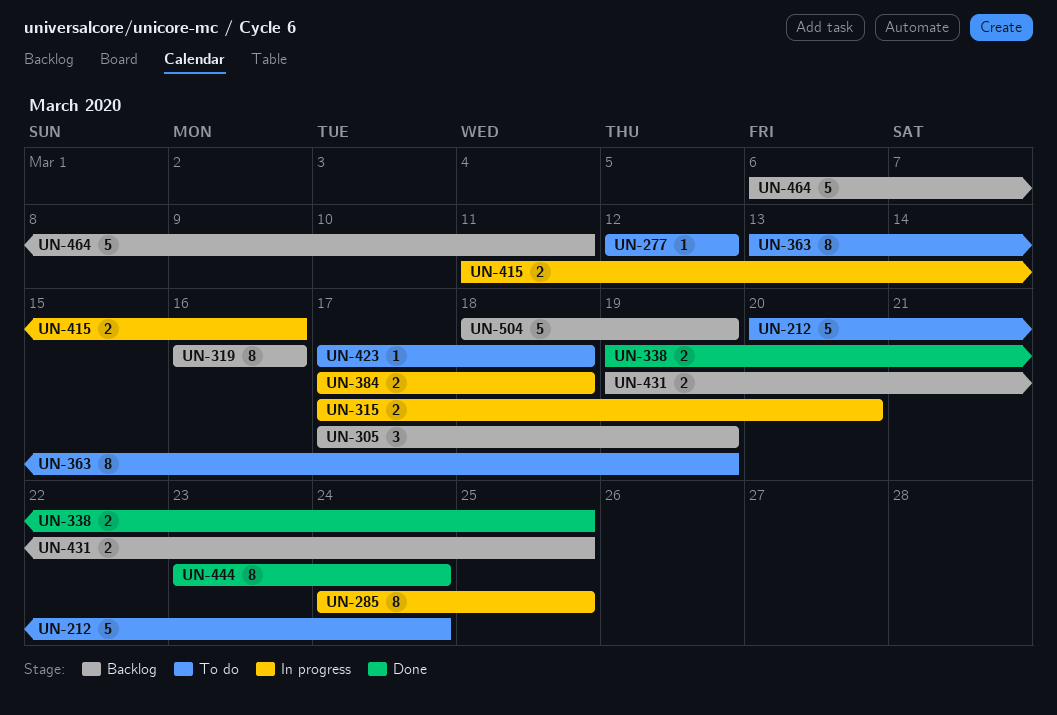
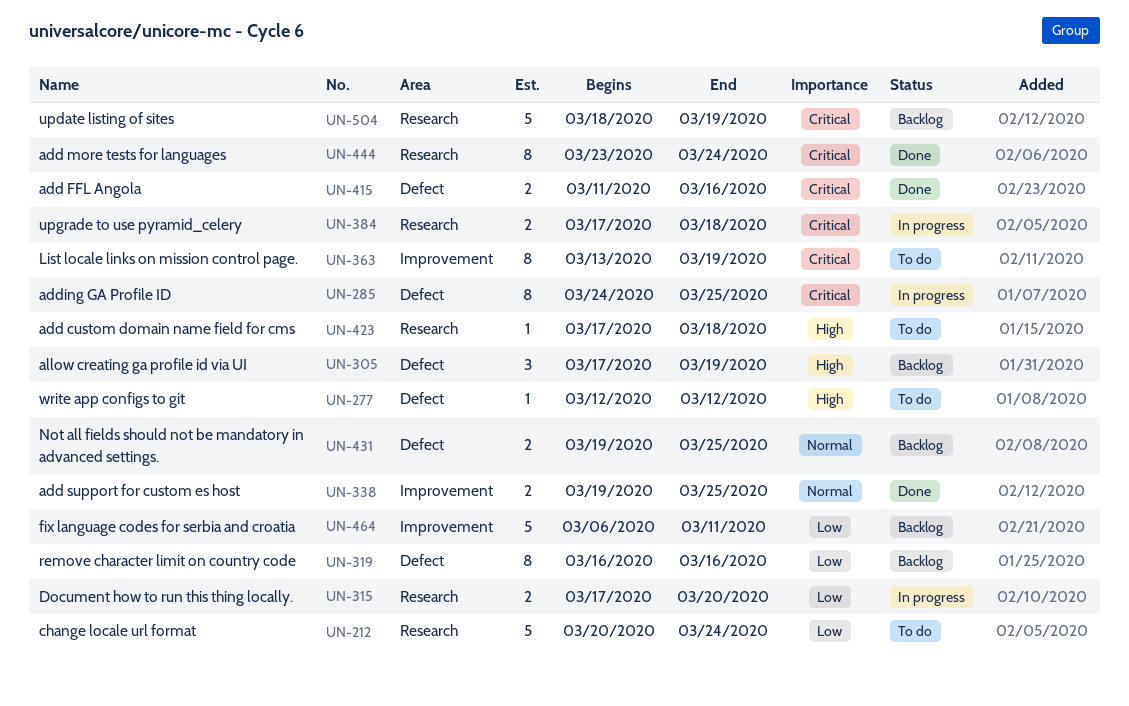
UN-415, status: In progress -> Done

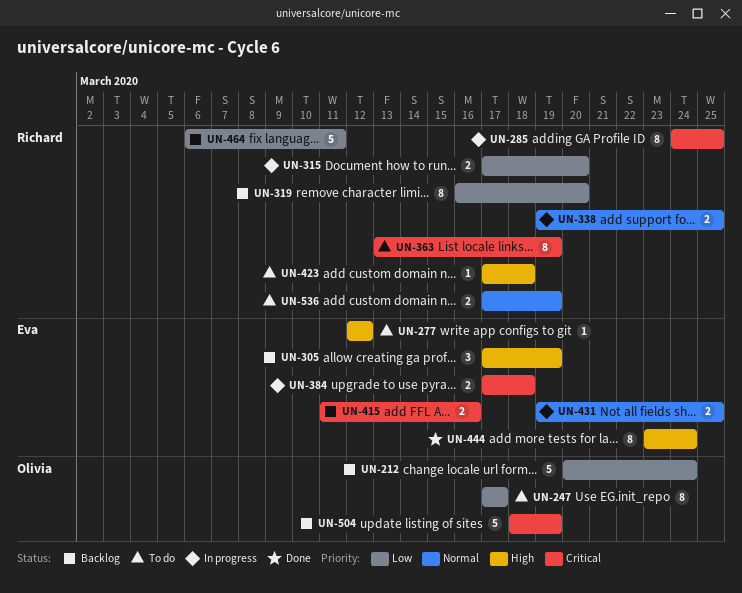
UN-212, status: To do -> Backlog
UN-247: none -> present
UN-319, due: Mar 16 -> Mar 20
UN-338, status: Done -> In progress
UN-415, status: Done -> Backlog
UN-431, status: Backlog -> In progress
UN-444, priority: Critical -> High
UN-536: none -> present

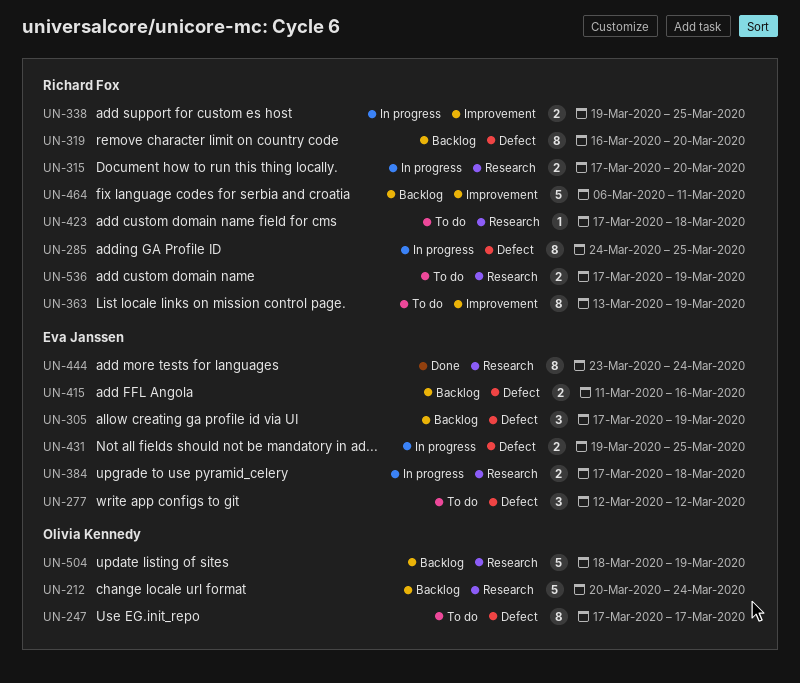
UN-277, estimate: 1 -> 3

